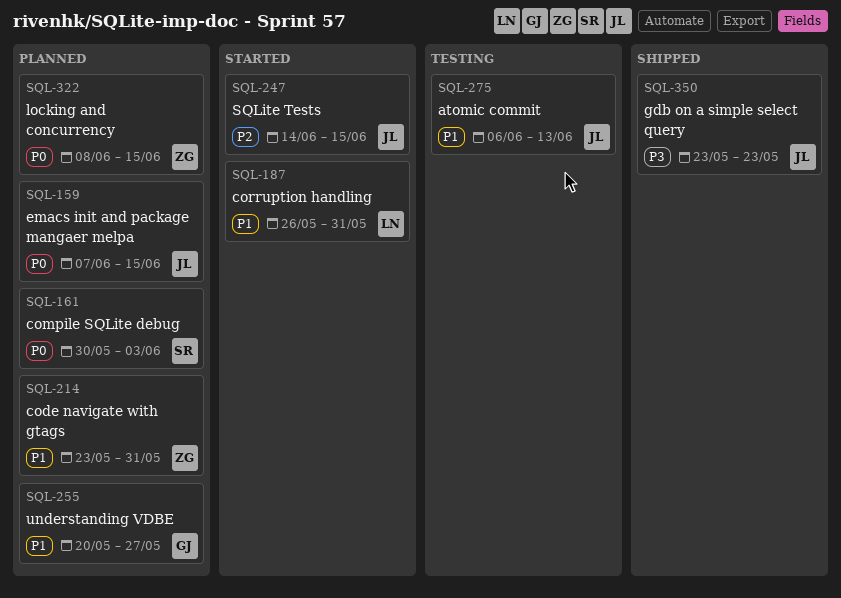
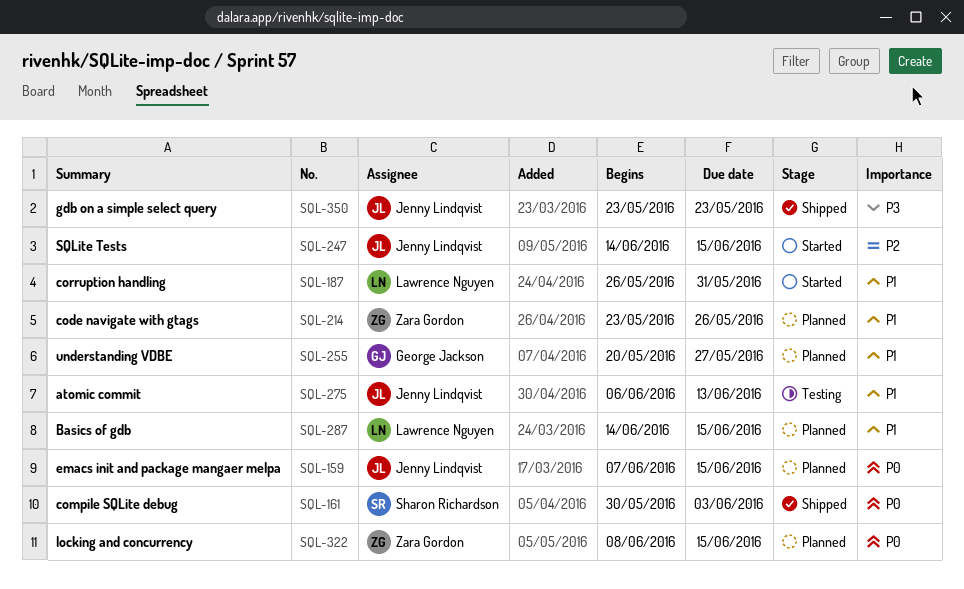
SQL-161, status: Planned -> Shipped
SQL-214, due: May 31 -> May 26
SQL-287: none -> present

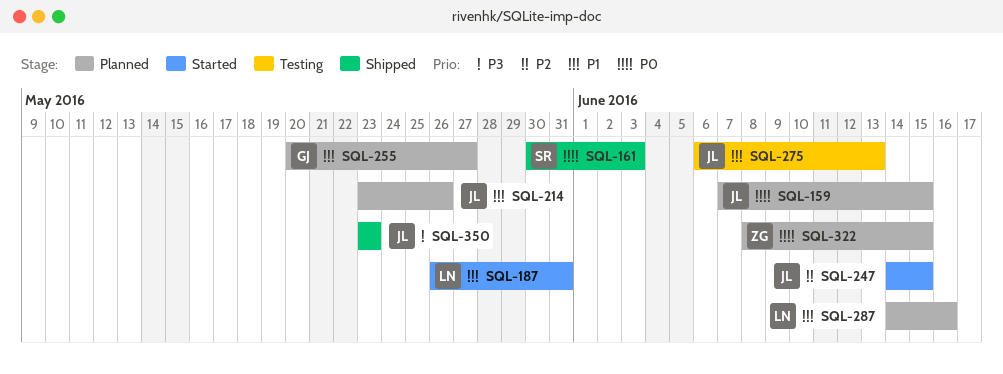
SQL-214, owner: Zara Gordon -> Jenny Lindqvist
SQL-287, due: Jun 15 -> Jun 16

